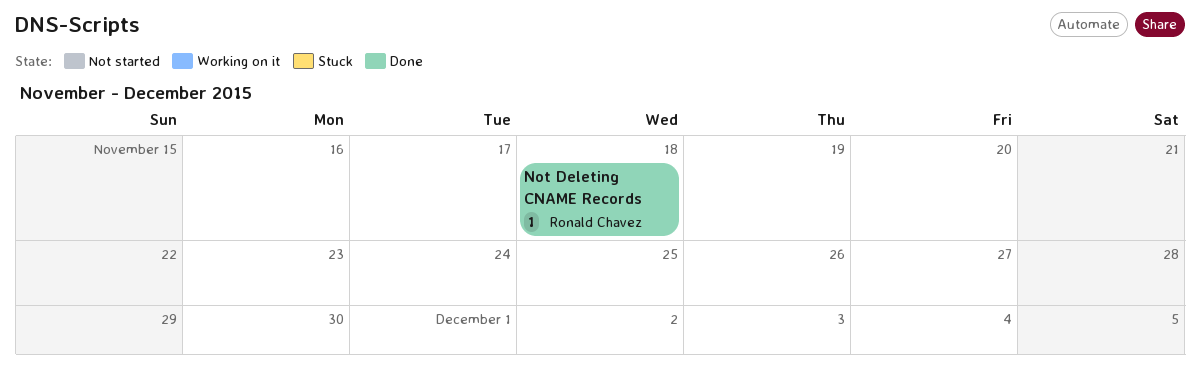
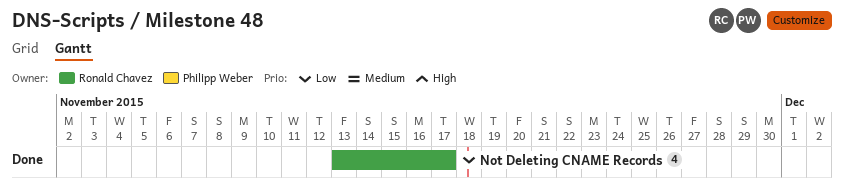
Not Deleting CNAME Records, estimate: 1 -> 4
Not Deleting CNAME Records, due: Nov 18 -> Nov 17

